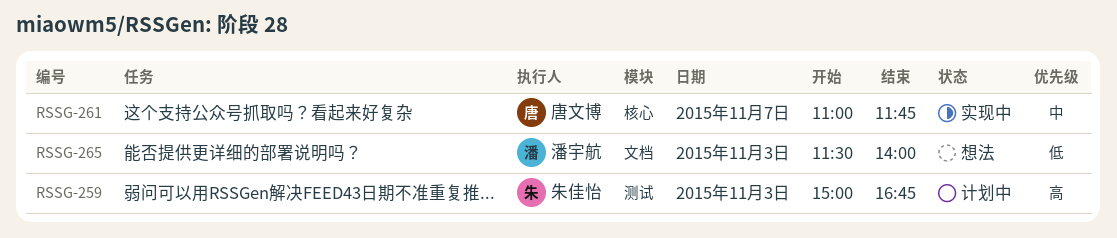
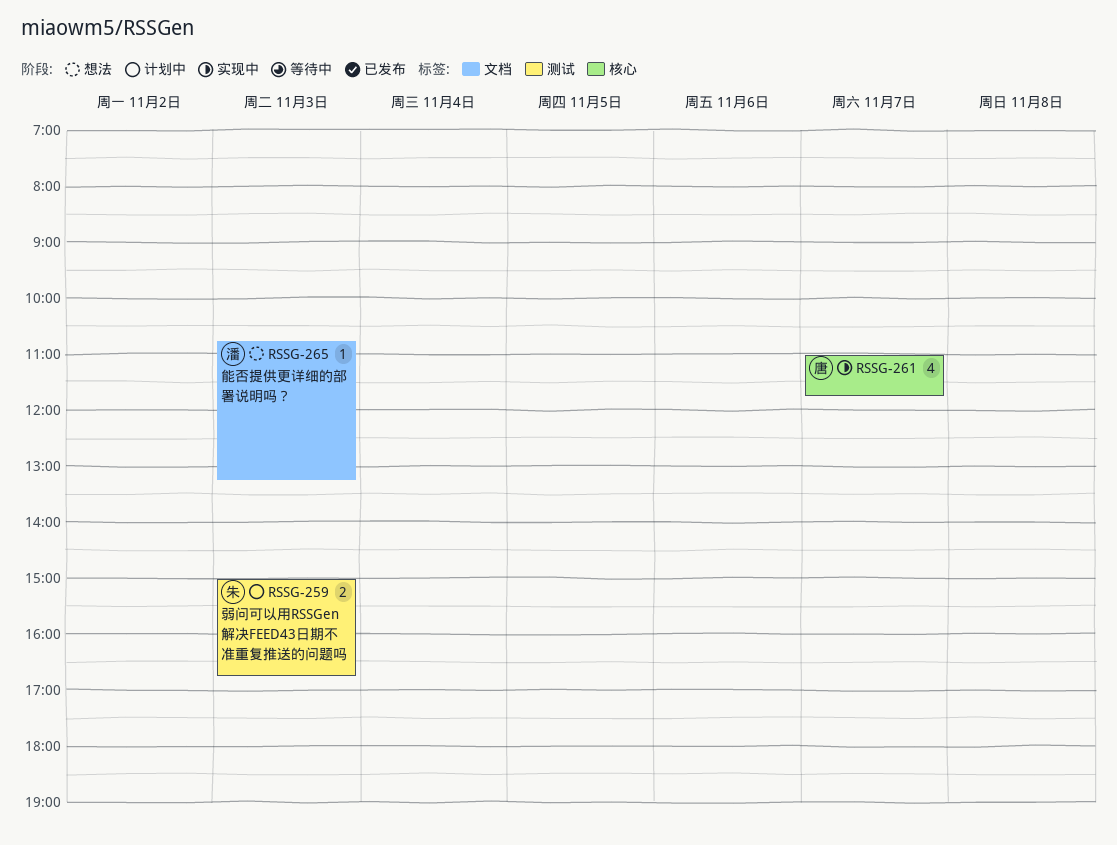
RSSG-265, begins: 11:30 -> 10:45
RSSG-265, ends: 14:00 -> 13:15

